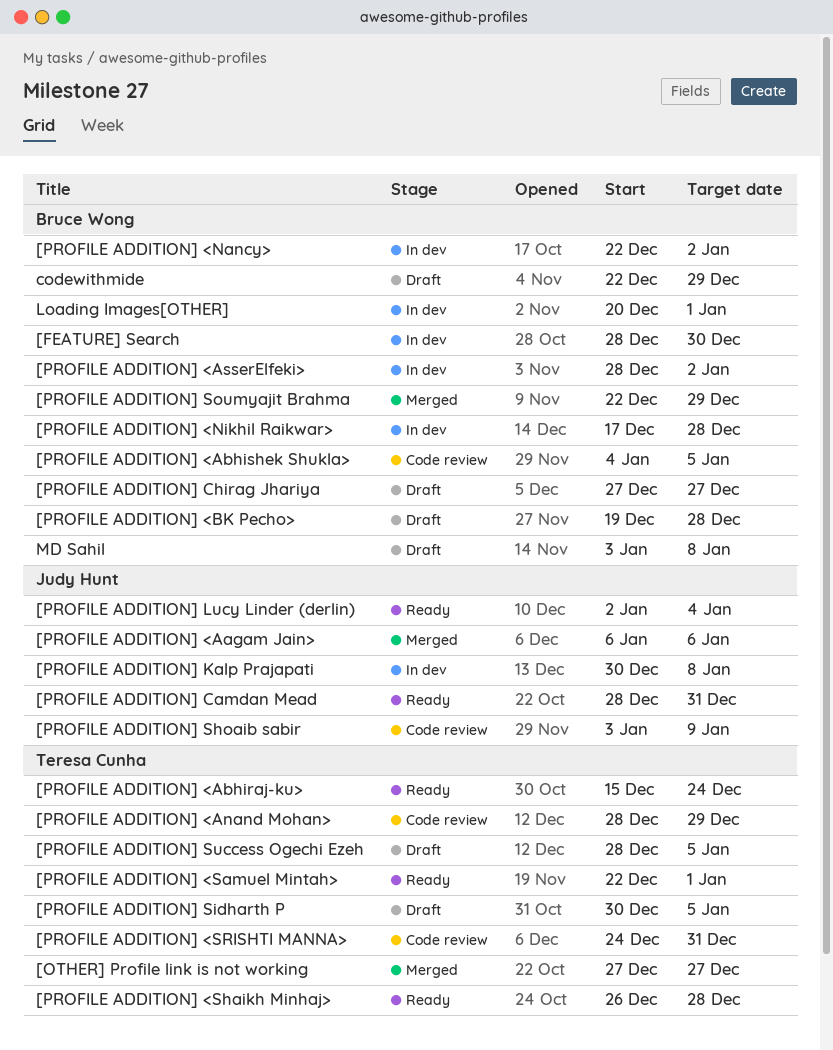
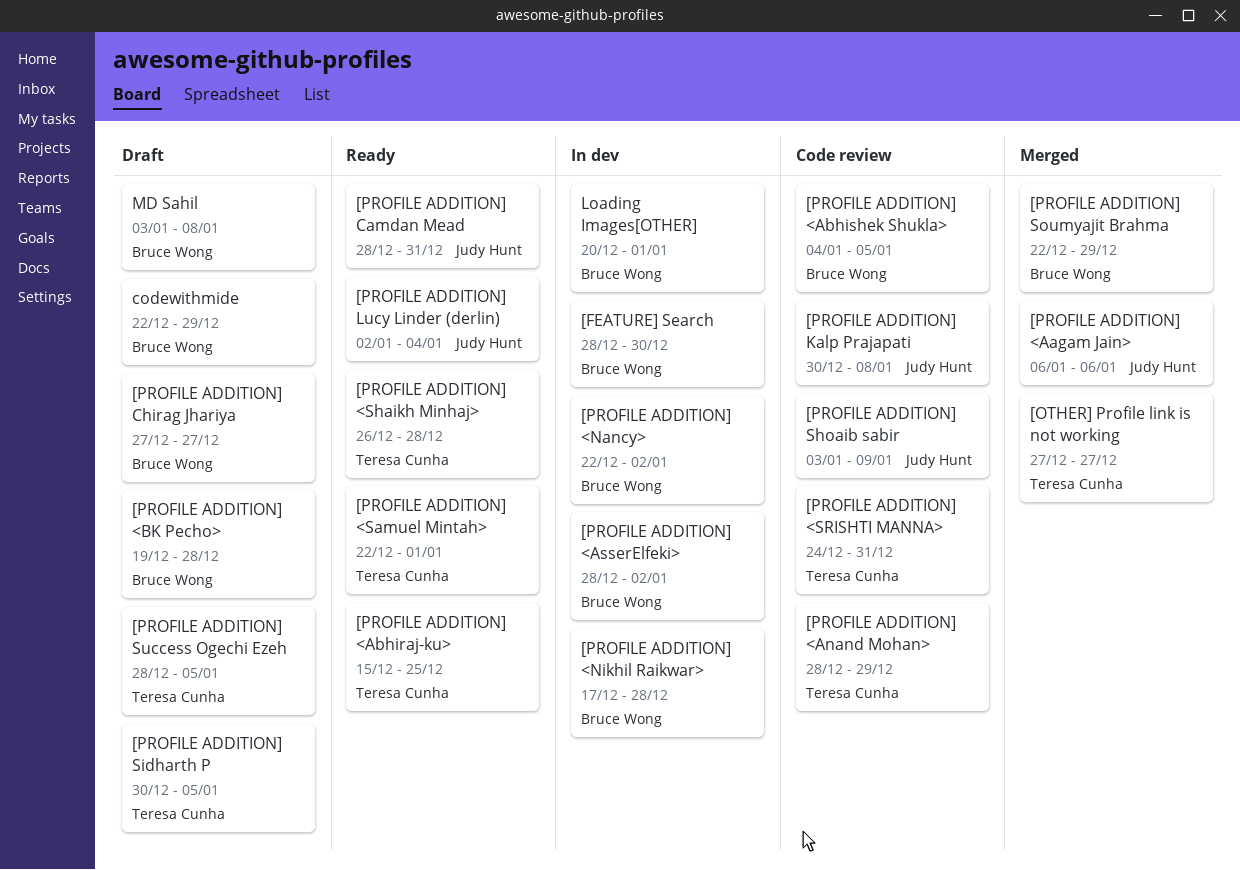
[PROFILE ADDITION] <Abhiraj-ku>, due: Dec 24 -> Dec 25
[PROFILE ADDITION] Kalp Prajapati, status: In dev -> Code review

